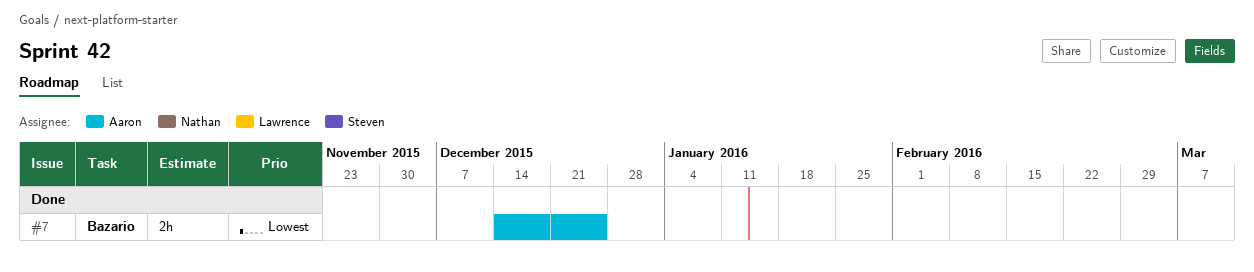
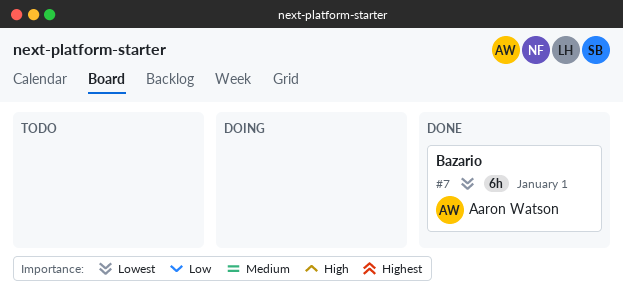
#7, estimate: 2h -> 6h
#7, due: Dec 25 -> Jan 1

